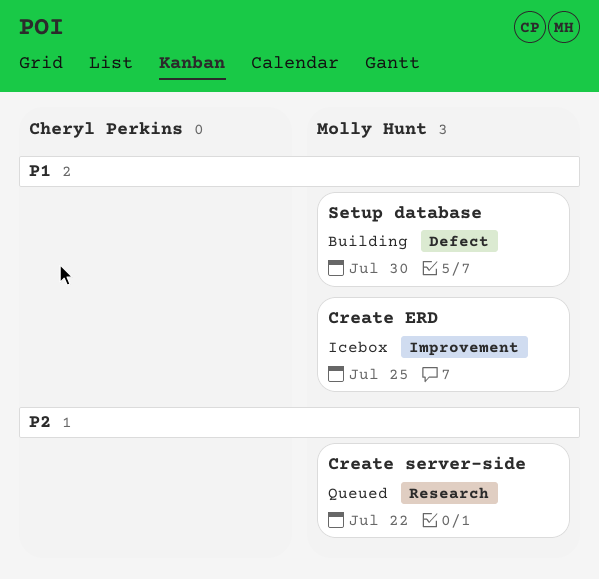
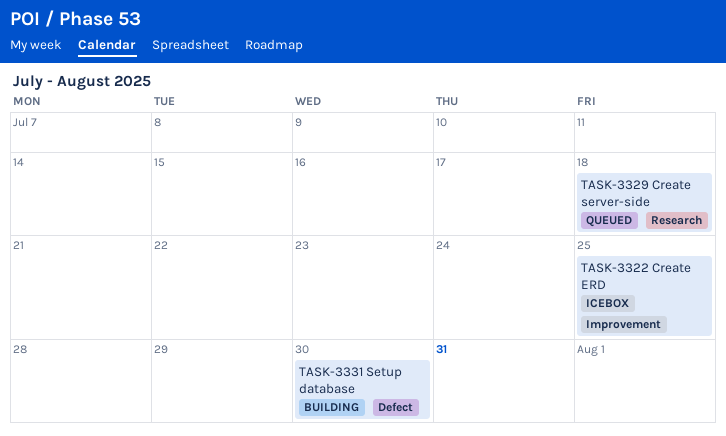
Create server-side, due: Jul 22 -> Jul 18

